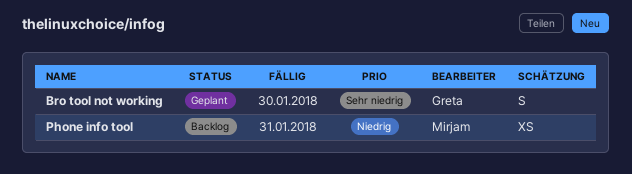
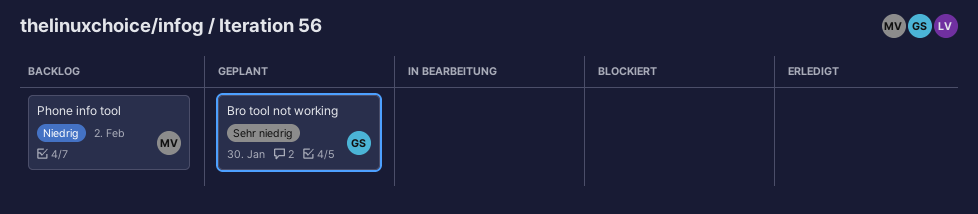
Phone info tool, due: Jan 31 -> Feb 2

